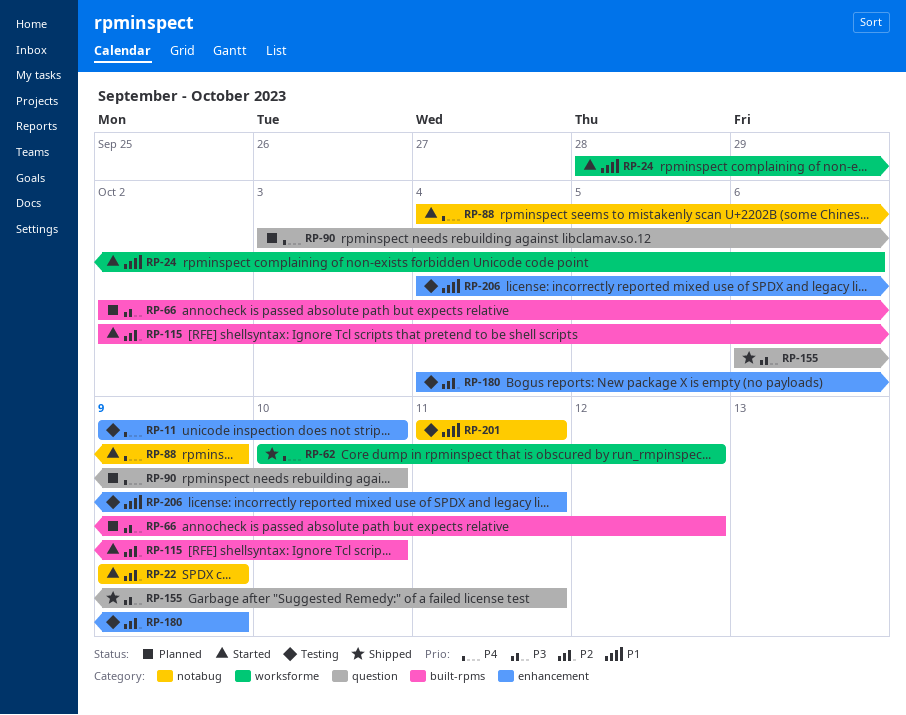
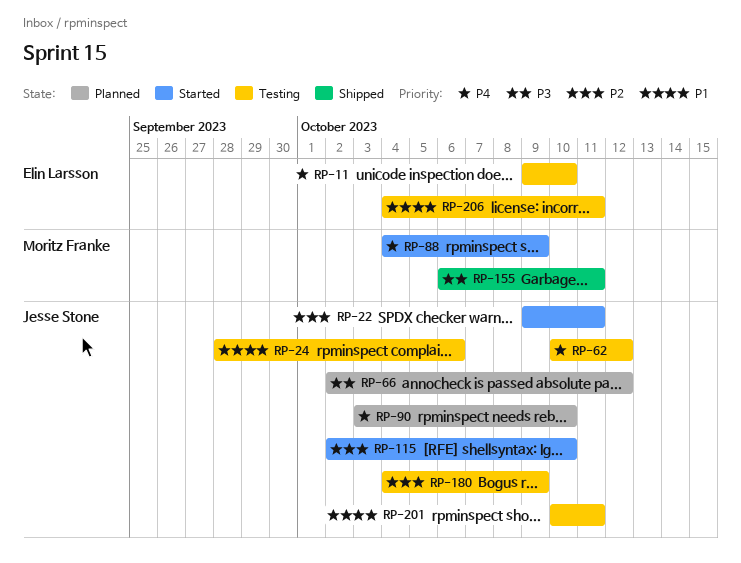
RP-22, due: Oct 9 -> Oct 11
RP-24, status: Started -> Testing
RP-62, status: Shipped -> Testing
RP-201, start: Oct 11 -> Oct 10

